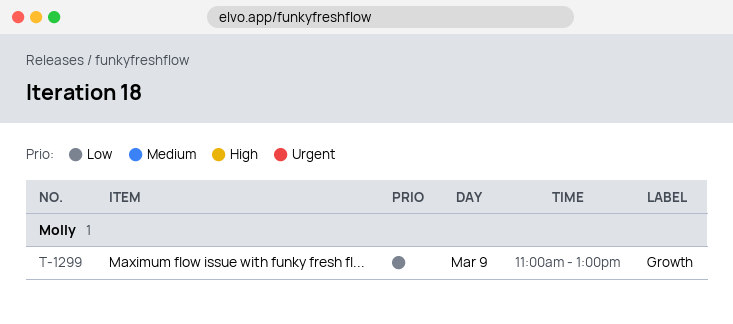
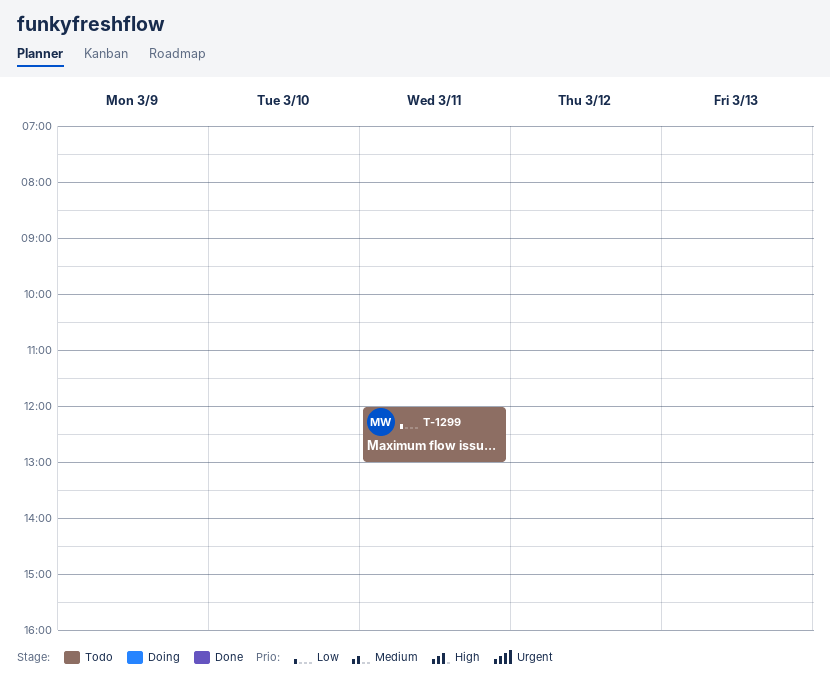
T-1299, day: Mar 9 -> Mar 11
T-1299, begins: 11:00 -> 12:00

